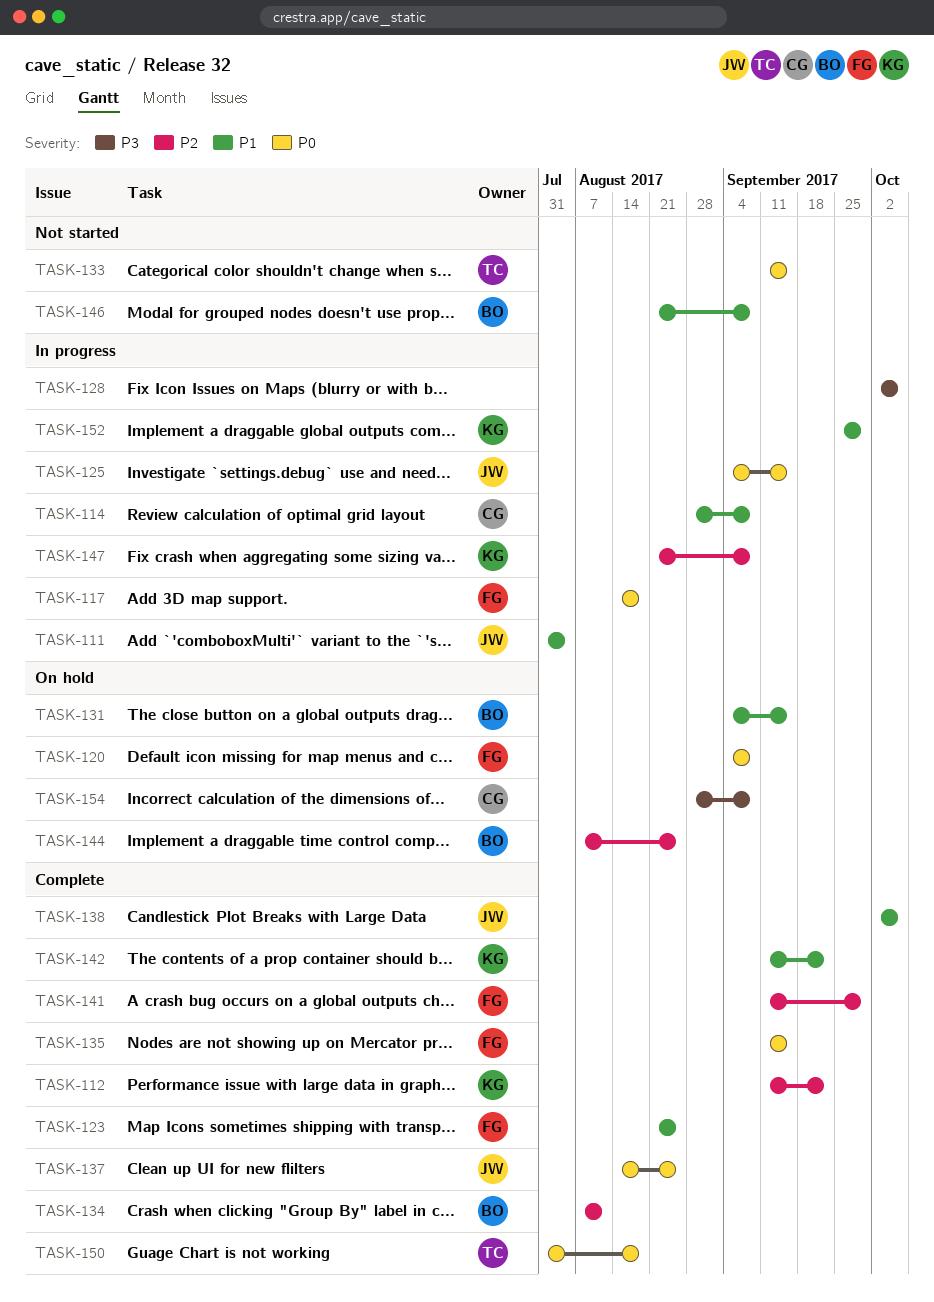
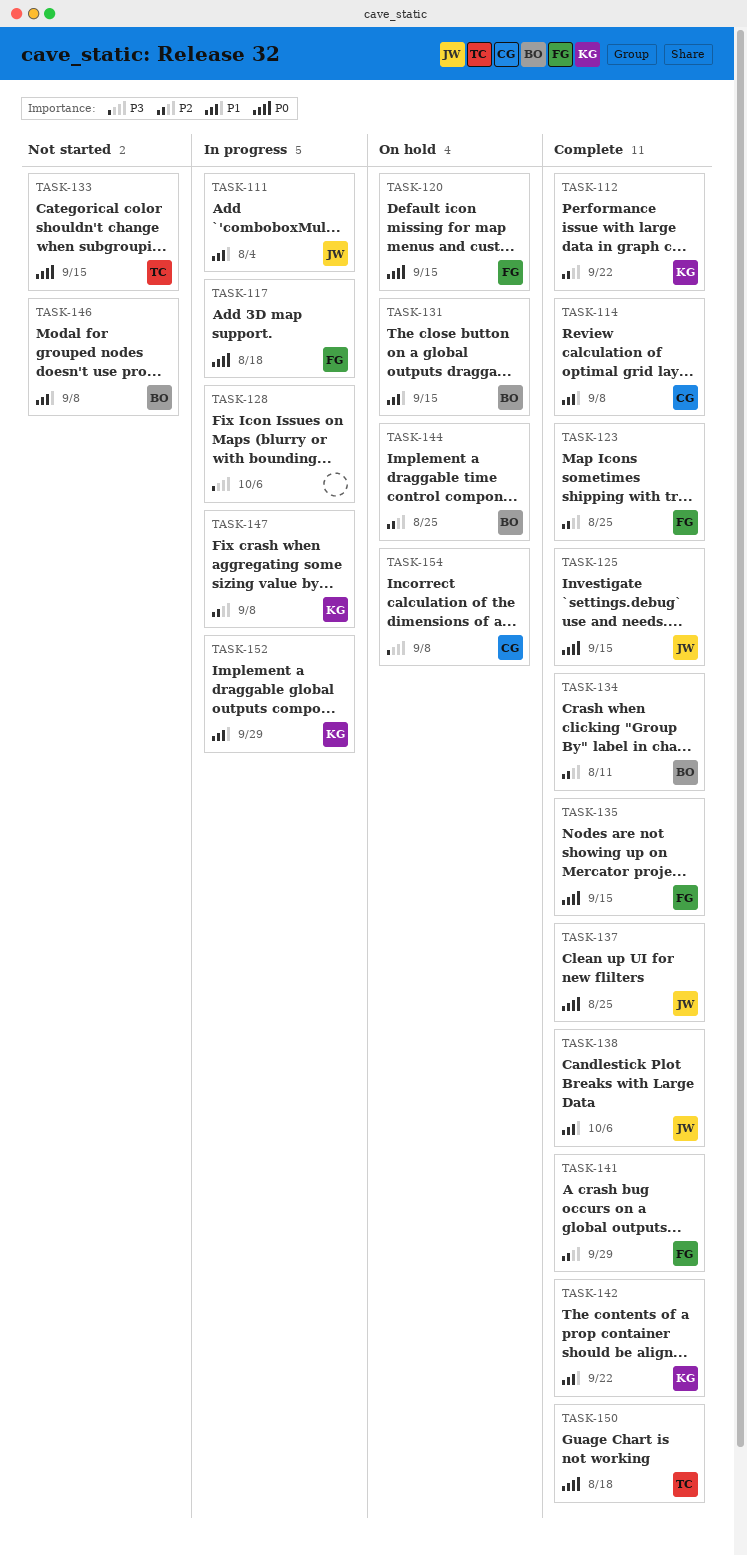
TASK-114, status: In progress -> Complete
TASK-120, due: Sep 8 -> Sep 15
TASK-123, priority: P1 -> P2
TASK-125, status: In progress -> Complete

